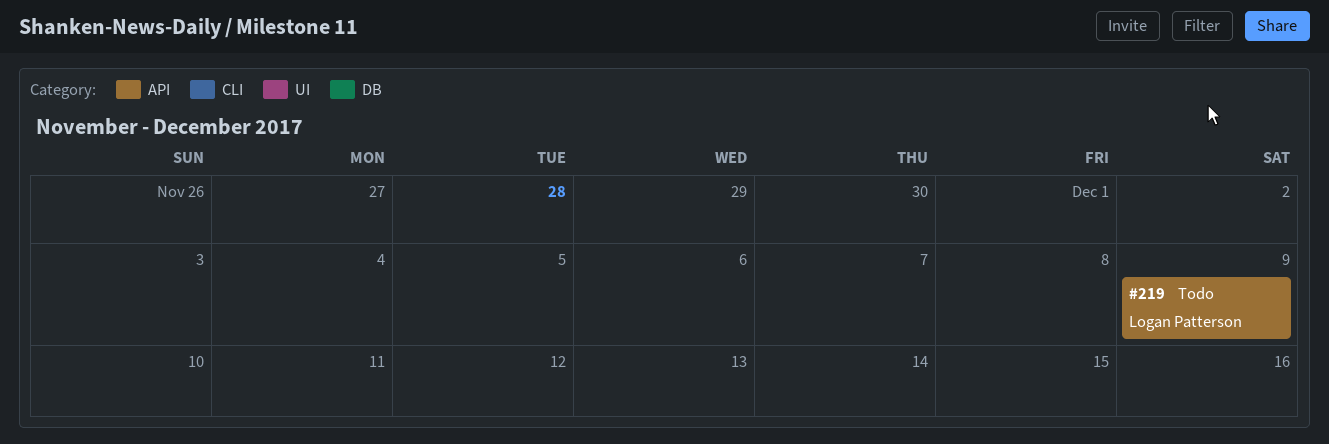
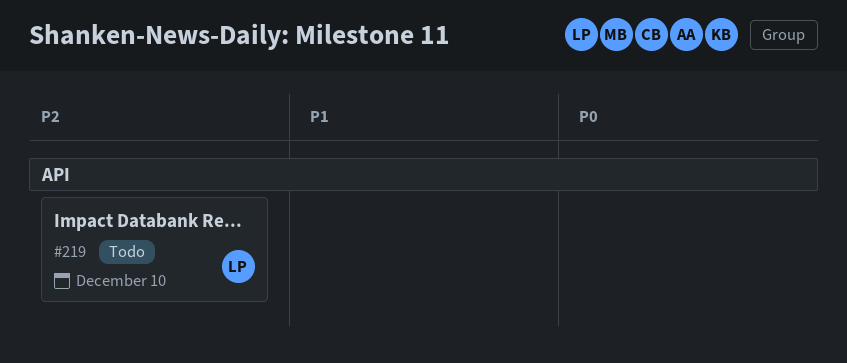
#219, due: Dec 9 -> Dec 10

